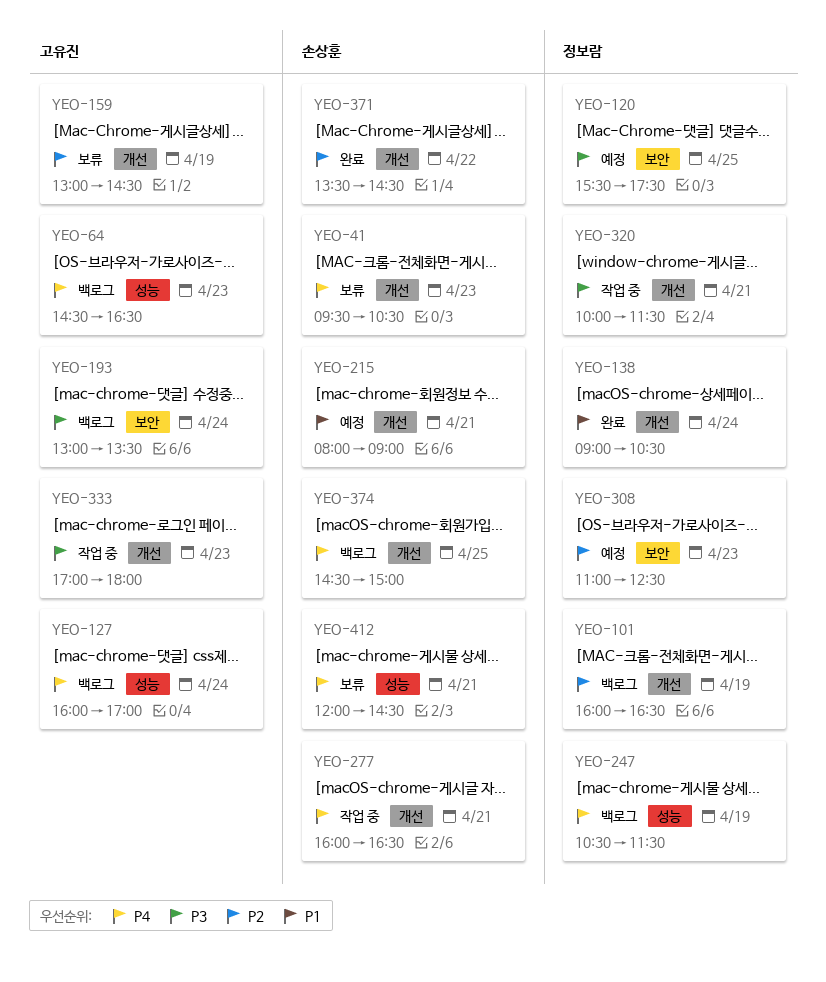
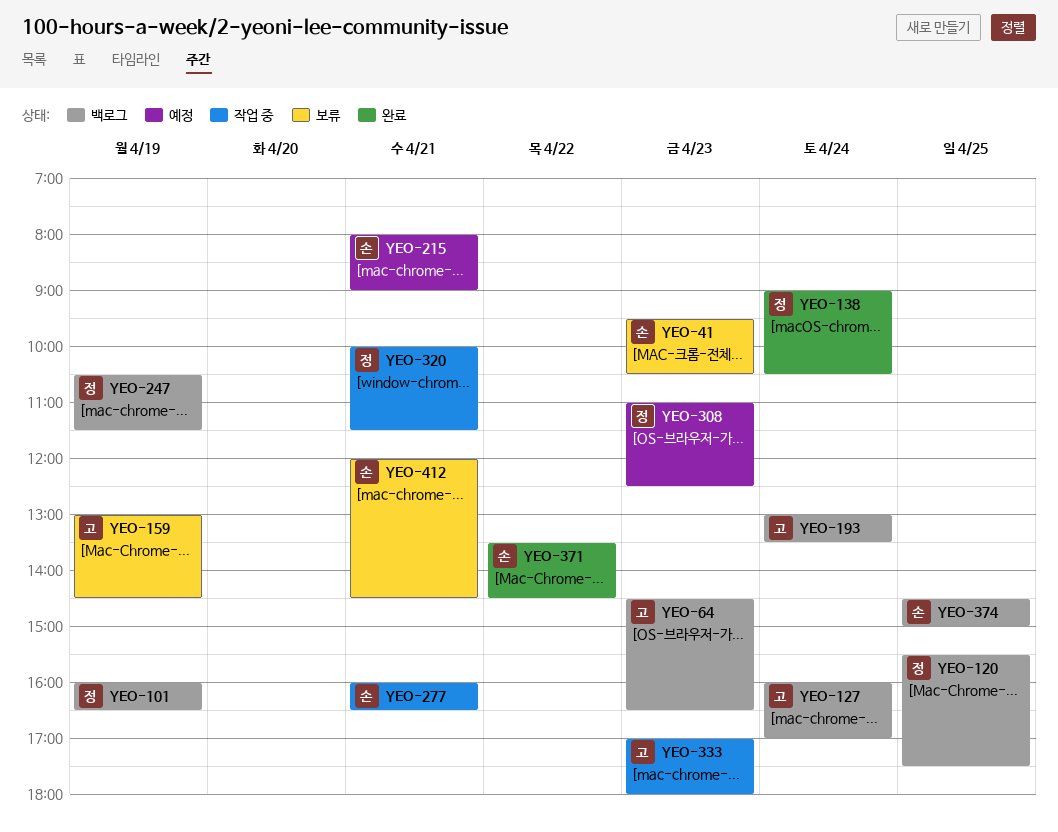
YEO-120, status: 예정 -> 백로그

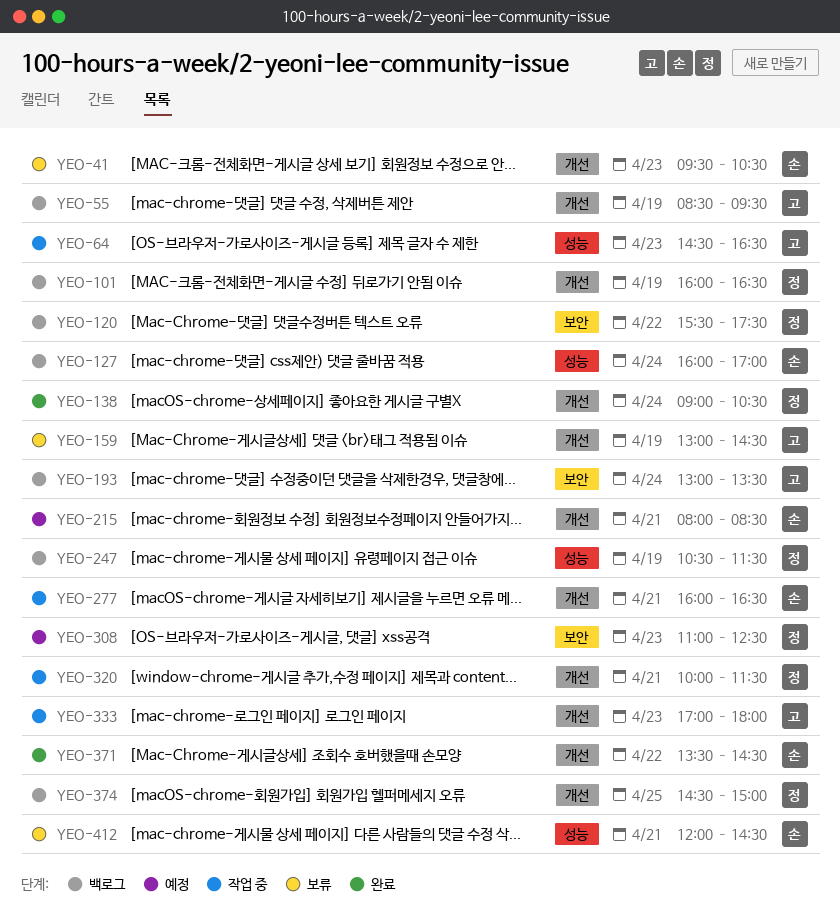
YEO-55: none -> present
YEO-64, status: 백로그 -> 작업 중
YEO-120, day: Apr 25 -> Apr 22
YEO-127, owner: 고 -> 손
YEO-215, ends: 09:00 -> 08:30
YEO-374, owner: 손 -> 정

